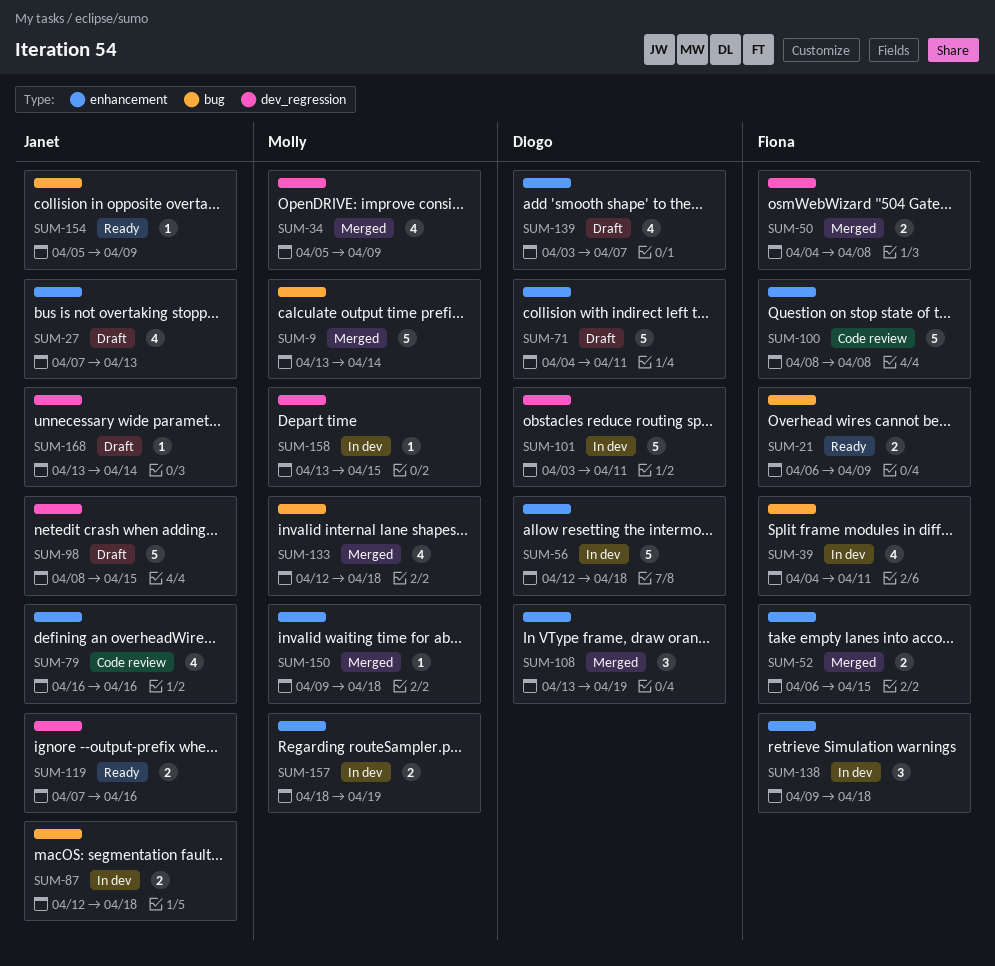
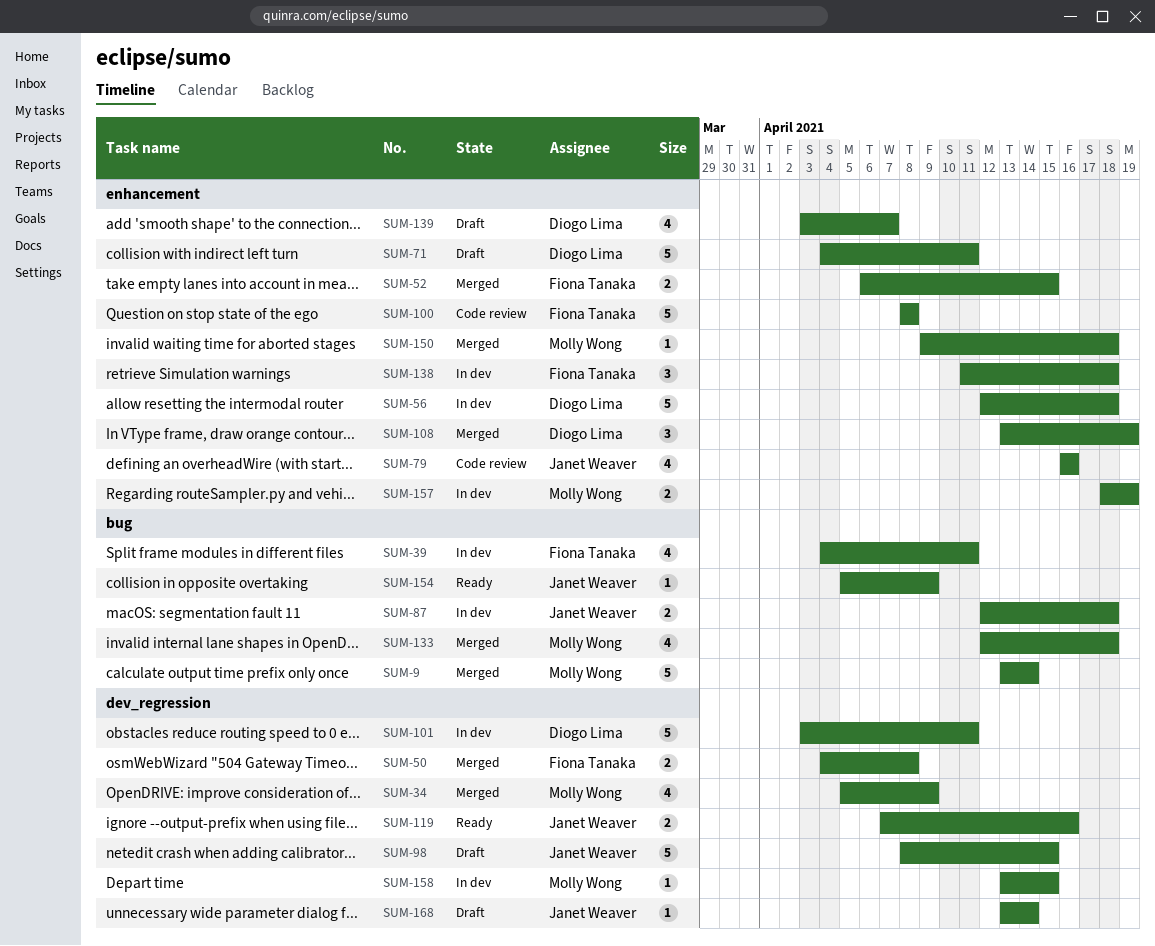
SUM-21: present -> none
SUM-27: present -> none
SUM-138, start: Apr 9 -> Apr 11

